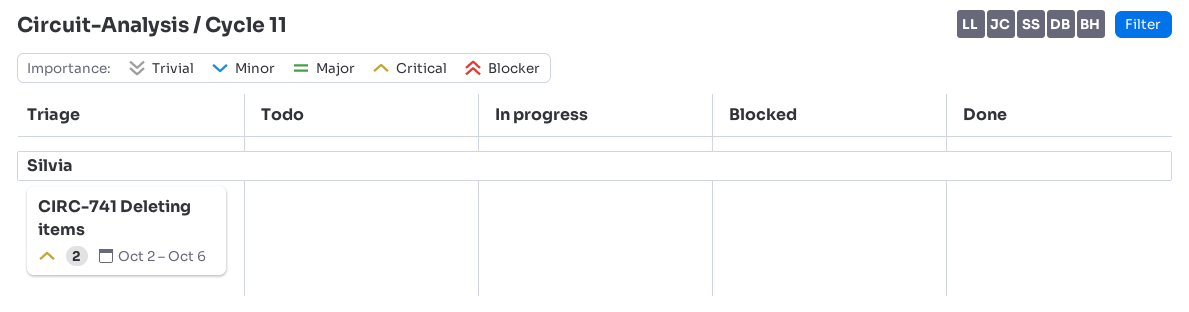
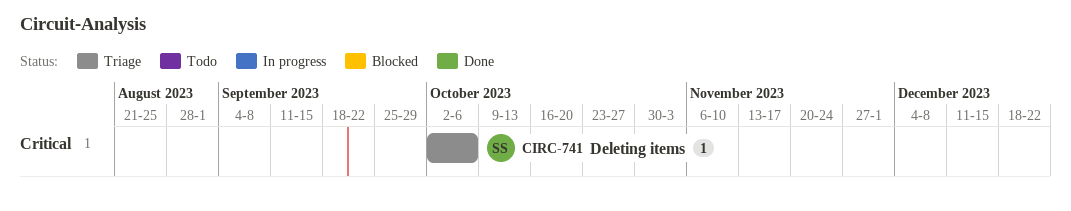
CIRC-741, estimate: 2 -> 1

